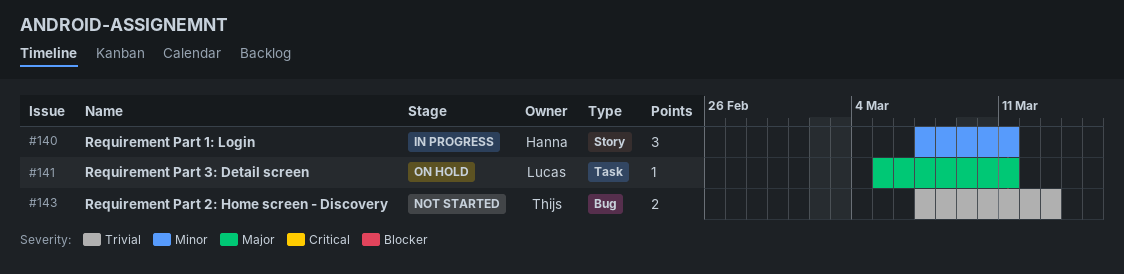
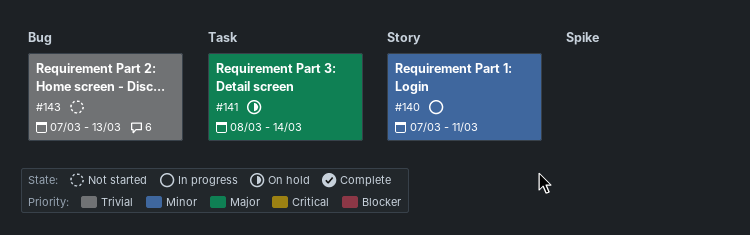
#141, start: Mar 5 -> Mar 8
#141, due: Mar 11 -> Mar 14

